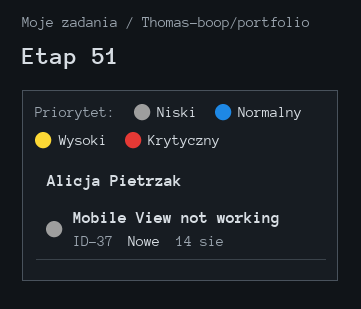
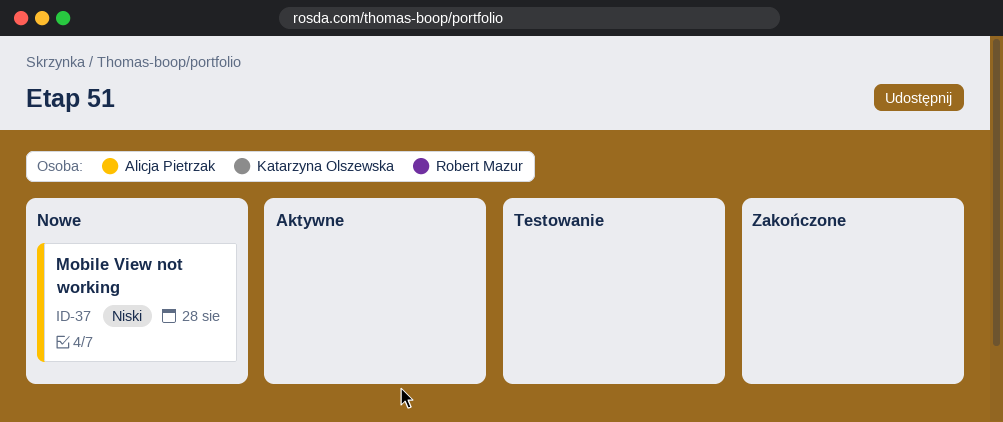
ID-37, due: Aug 14 -> Aug 28

